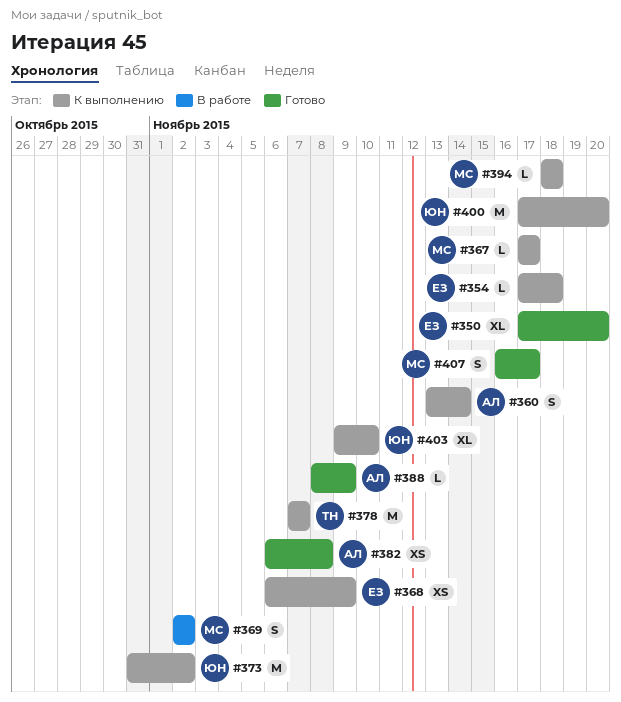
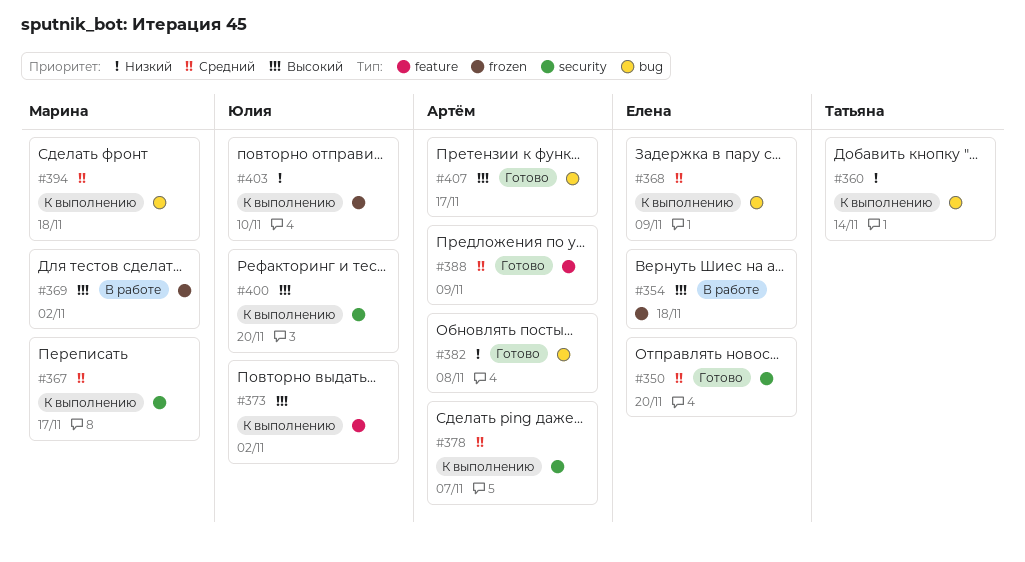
#354, status: К выполнению -> В работе
#360, owner: Артём -> Татьяна
#378, owner: Татьяна -> Артём
#407, owner: Марина -> Артём

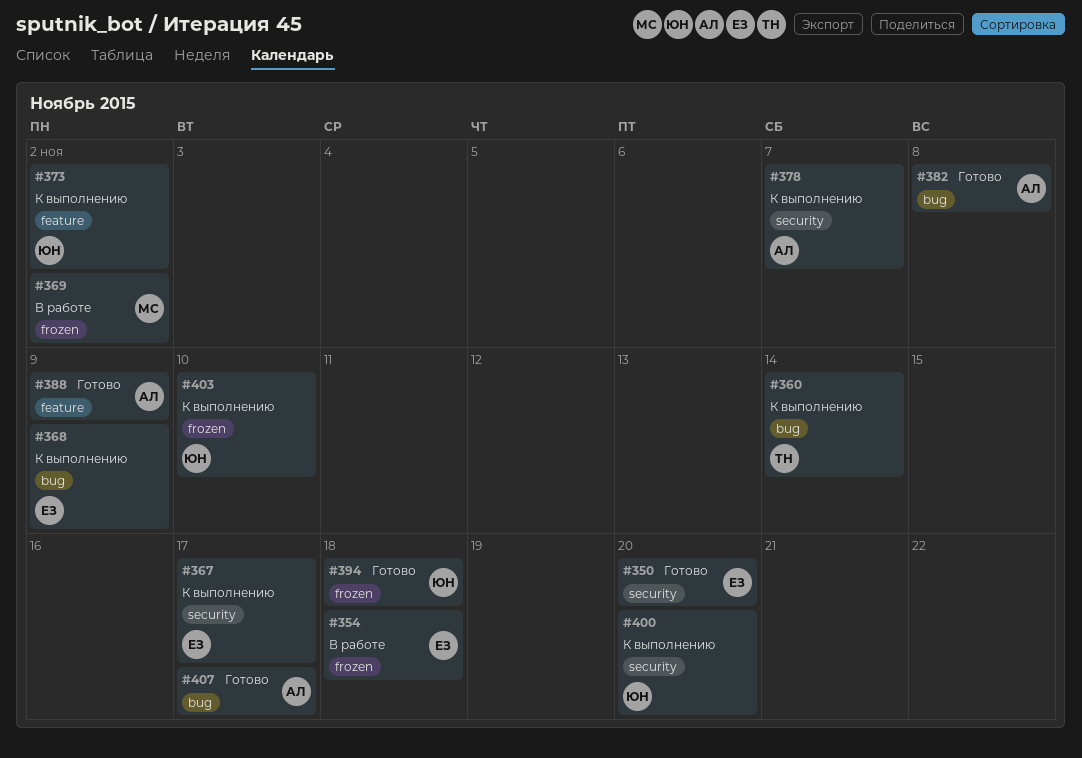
#367, owner: Марина -> Елена
#394, status: К выполнению -> Готово
#394, owner: Марина -> Юлия
#394, label: bug -> frozen

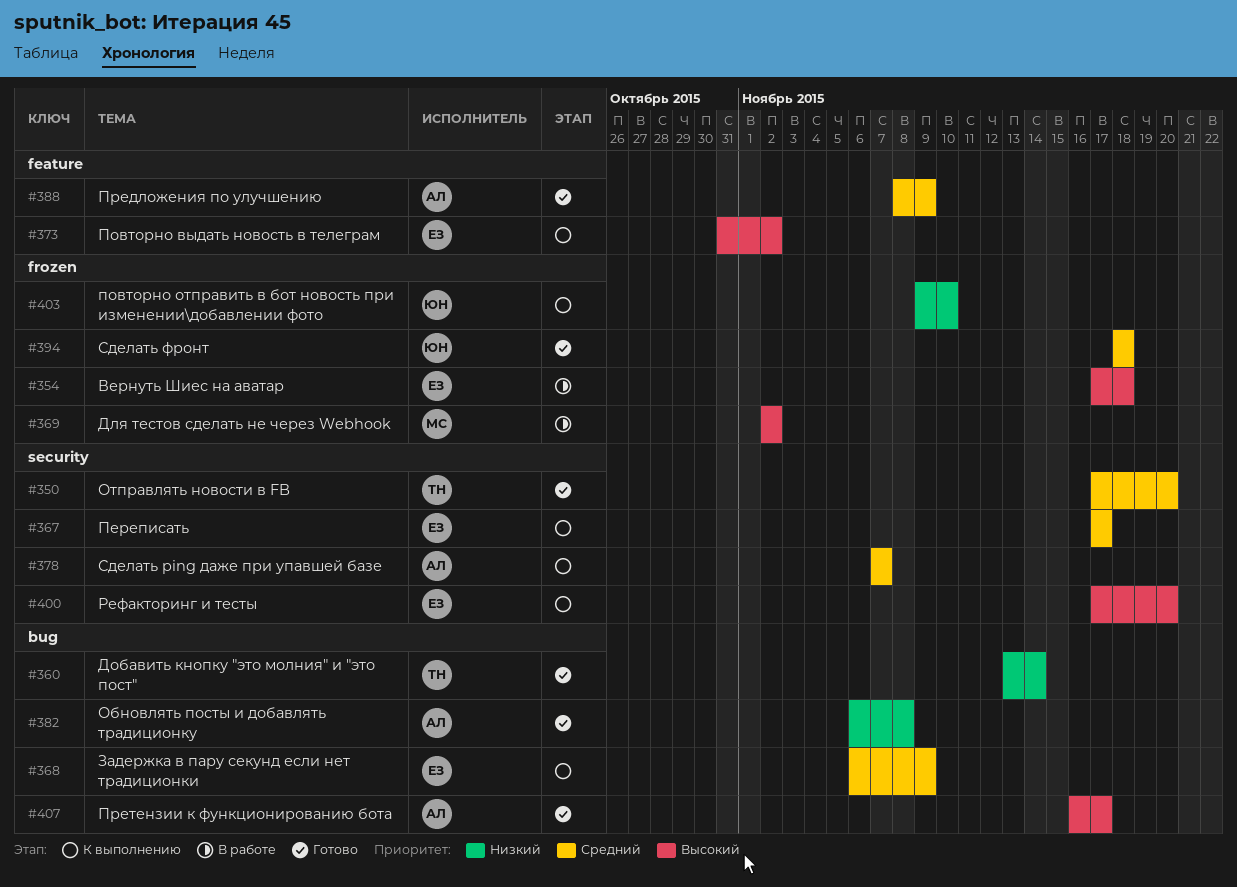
#350, owner: ЕЗ -> ТН
#360, status: К выполнению -> Готово
#373, owner: ЮН -> ЕЗ
#400, owner: ЮН -> ЕЗ

